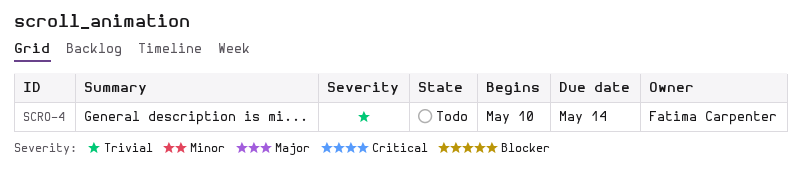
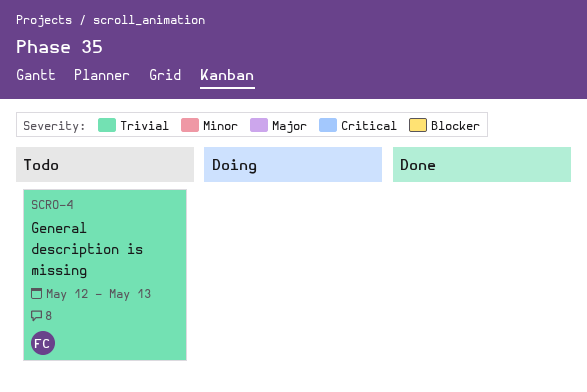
SCRO-4, start: May 10 -> May 12
SCRO-4, due: May 14 -> May 13

